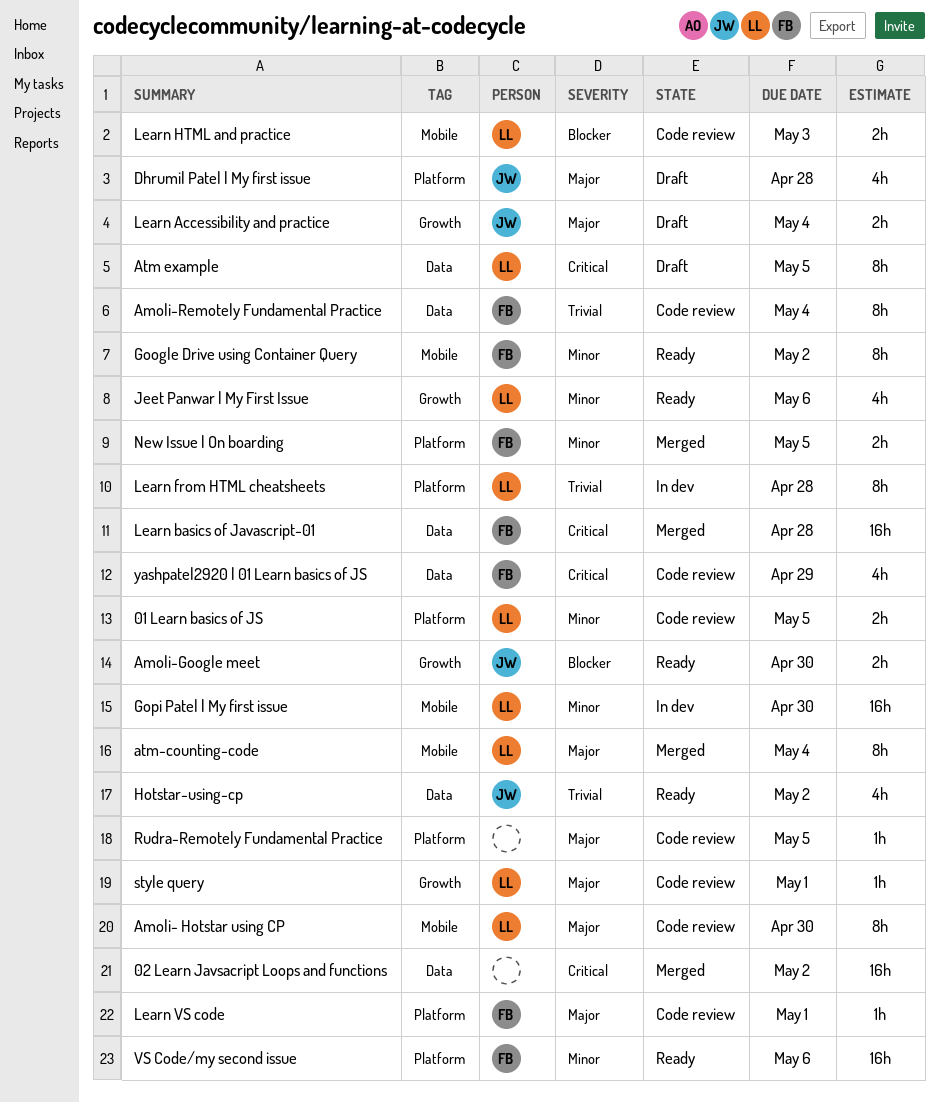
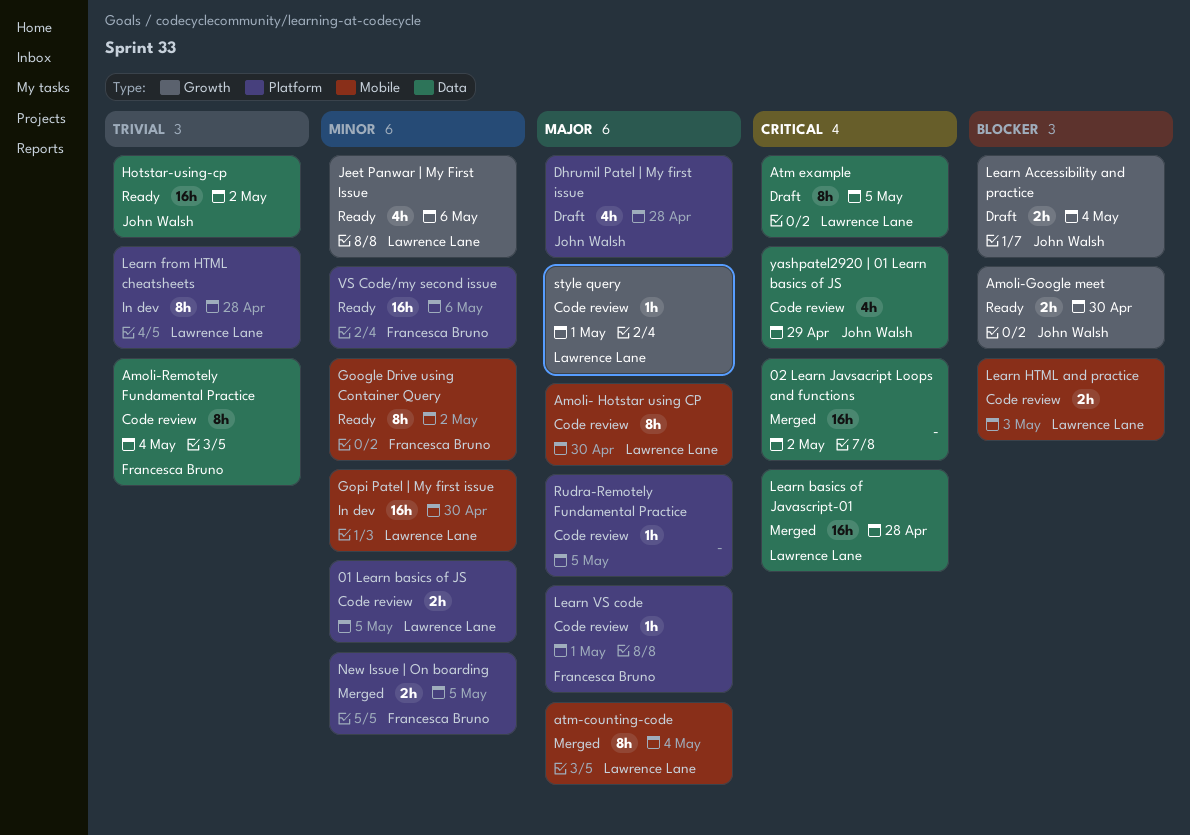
Hotstar-using-cp, estimate: 4h -> 16h
Learn Accessibility and practice, priority: Major -> Blocker
Learn basics of Javascript-01, owner: Francesca Bruno -> Lawrence Lane
yashpatel2920 | 01 Learn basics of JS, owner: Francesca Bruno -> John Walsh

